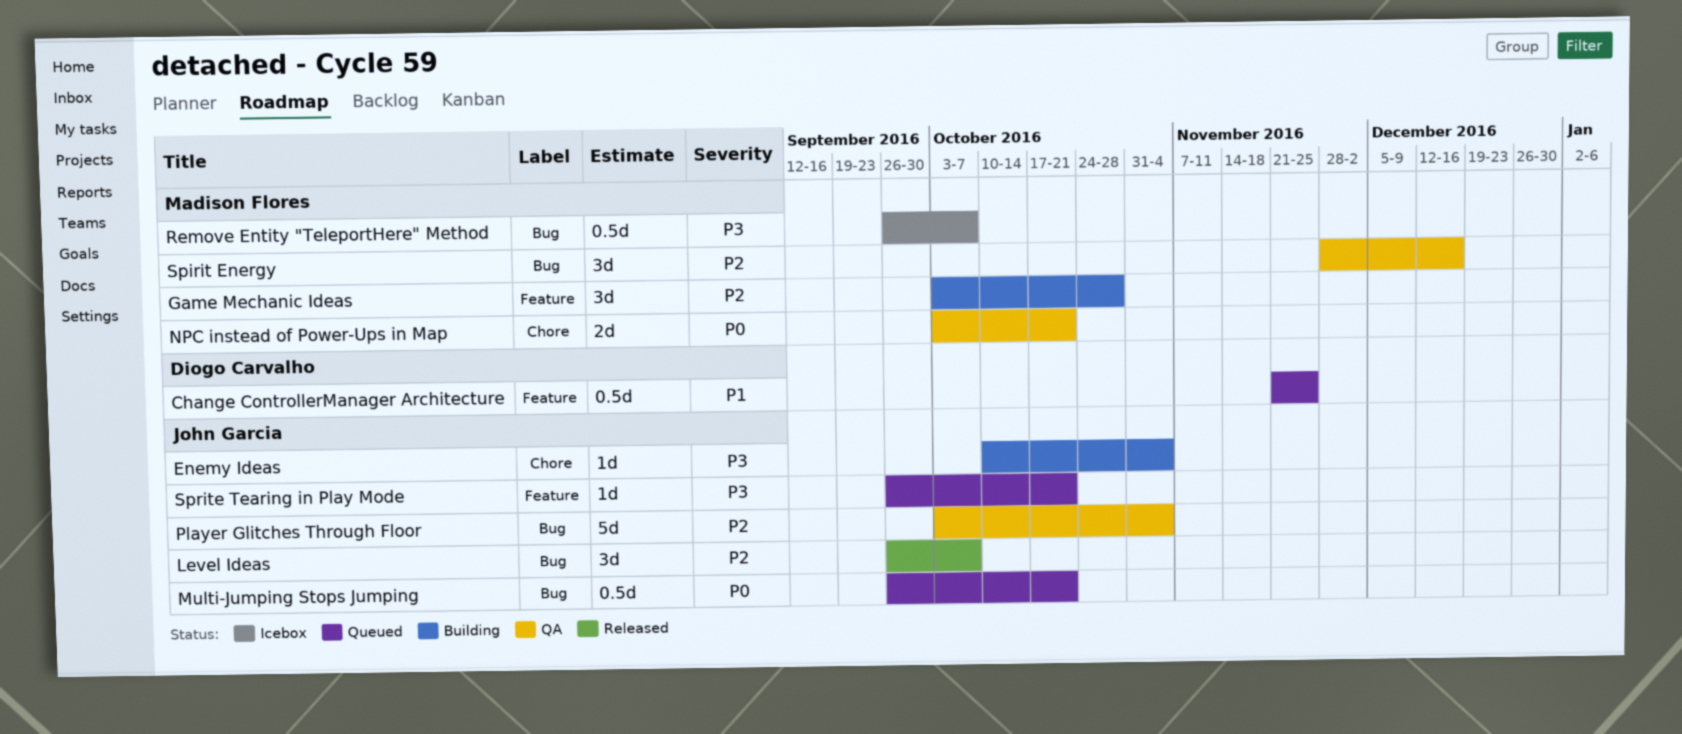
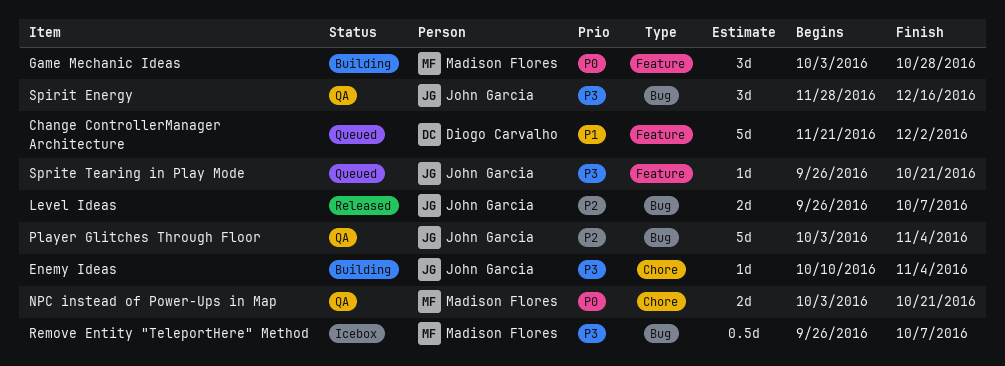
Change ControllerManager Architecture, estimate: 0.5d -> 5d
Change ControllerManager Architecture, due: Nov 25 -> Dec 2
Game Mechanic Ideas, priority: P2 -> P0
Level Ideas, estimate: 3d -> 2d
Multi-Jumping Stops Jumping: present -> none
Spirit Energy, owner: Madison Flores -> John Garcia
Spirit Energy, priority: P2 -> P3

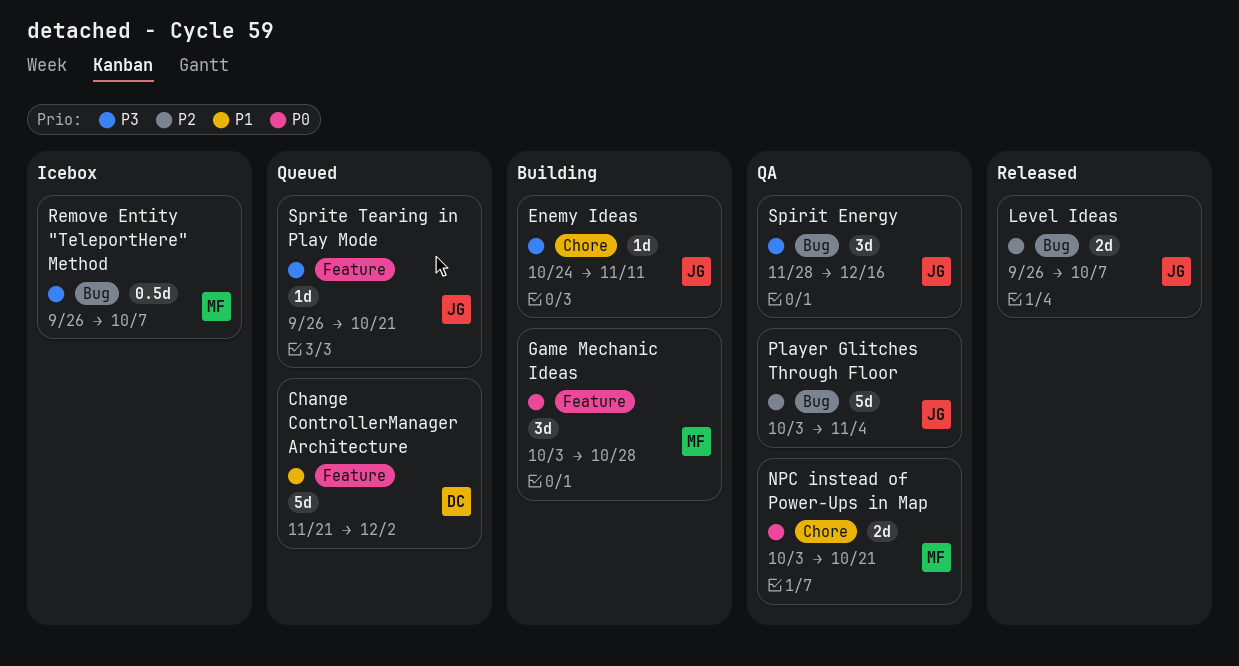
Enemy Ideas, start: Oct 10 -> Oct 24
Enemy Ideas, due: Nov 4 -> Nov 11

